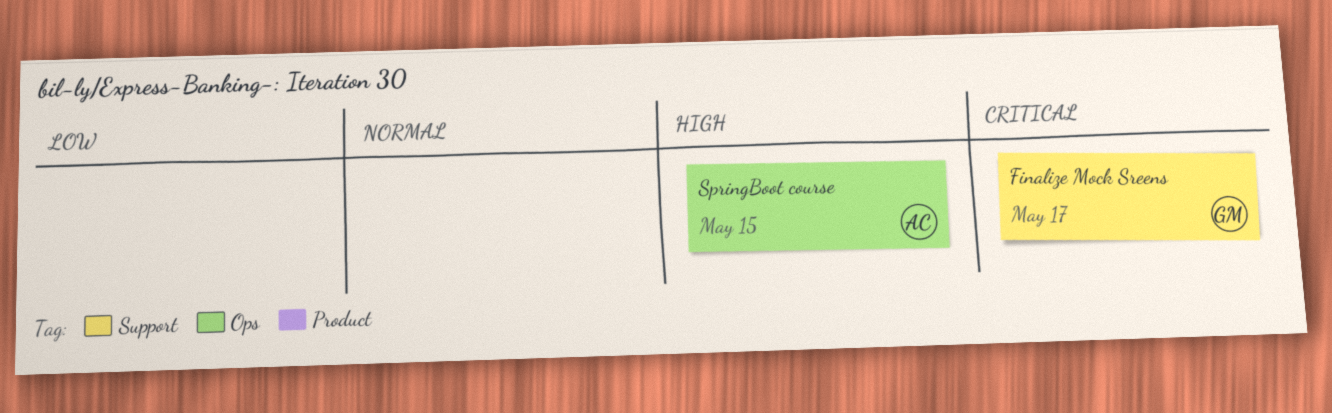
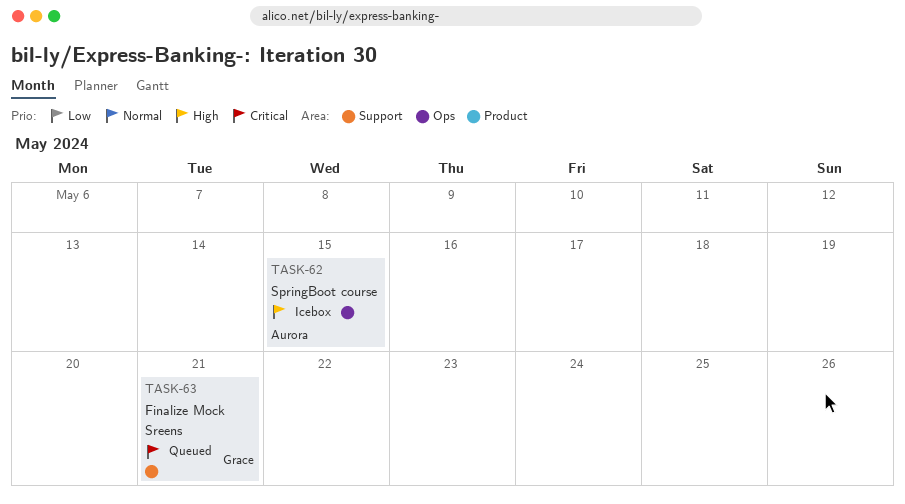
Finalize Mock Sreens, due: May 17 -> May 21

